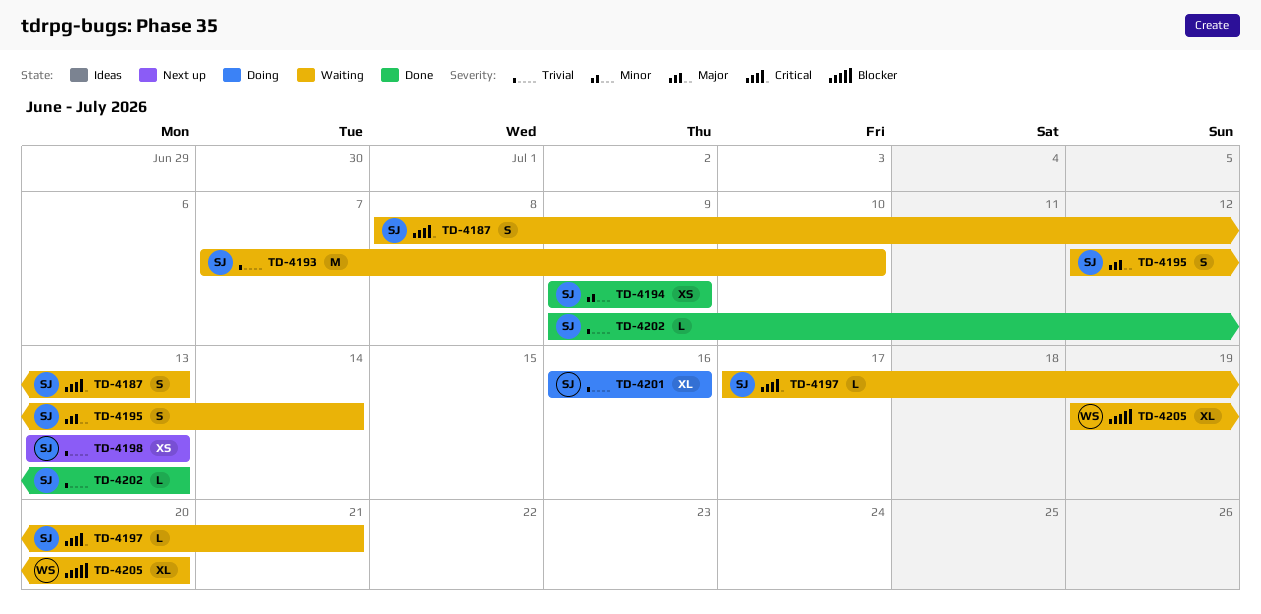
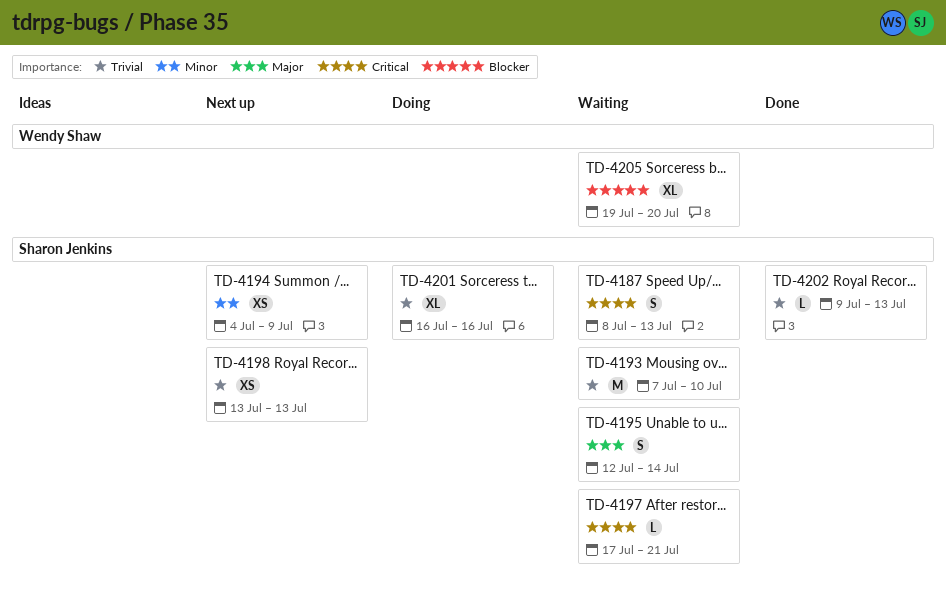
TD-4194, status: Done -> Next up
TD-4194, start: Jul 9 -> Jul 4

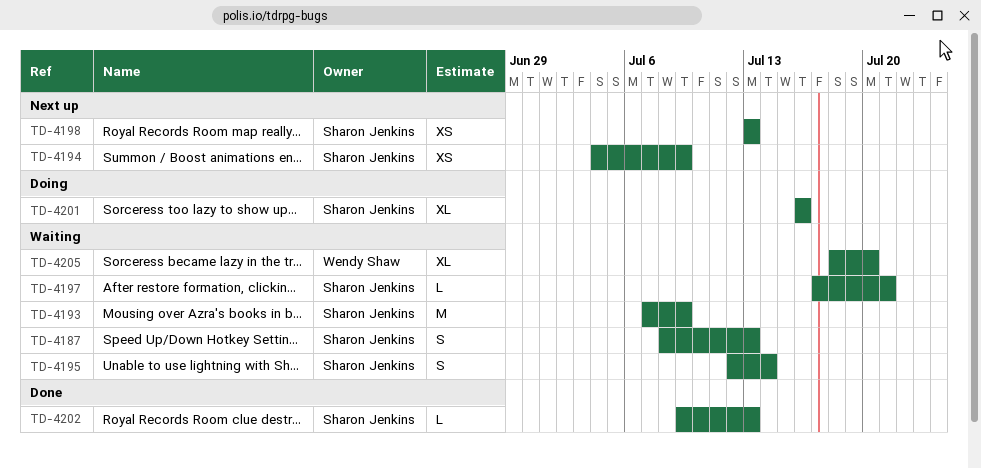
TD-4193, due: Jul 10 -> Jul 9
TD-4205, start: Jul 19 -> Jul 18

